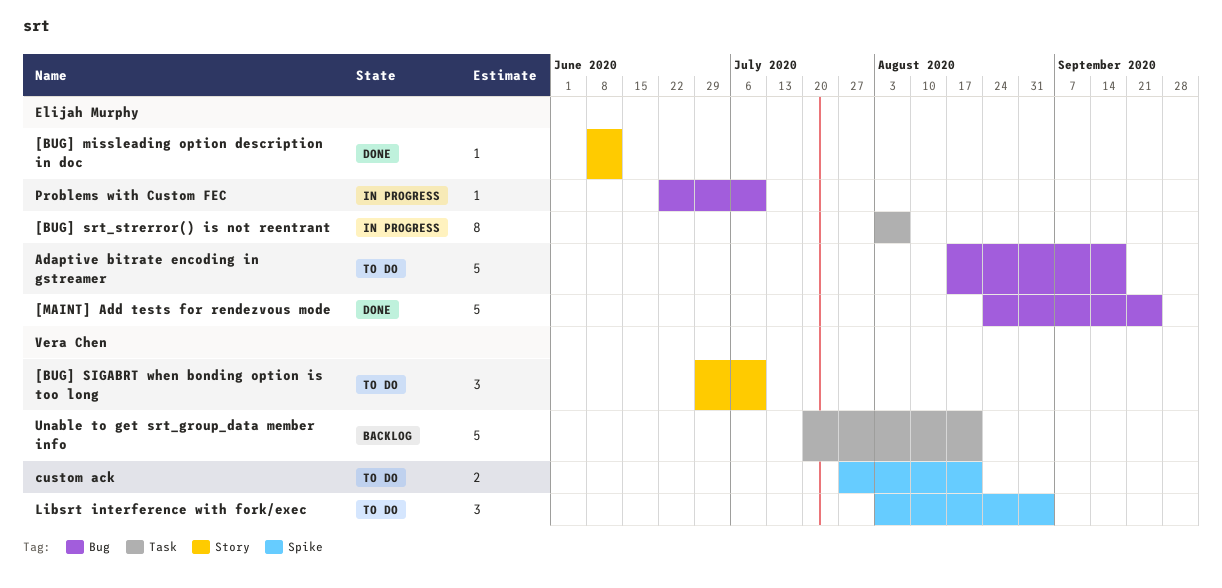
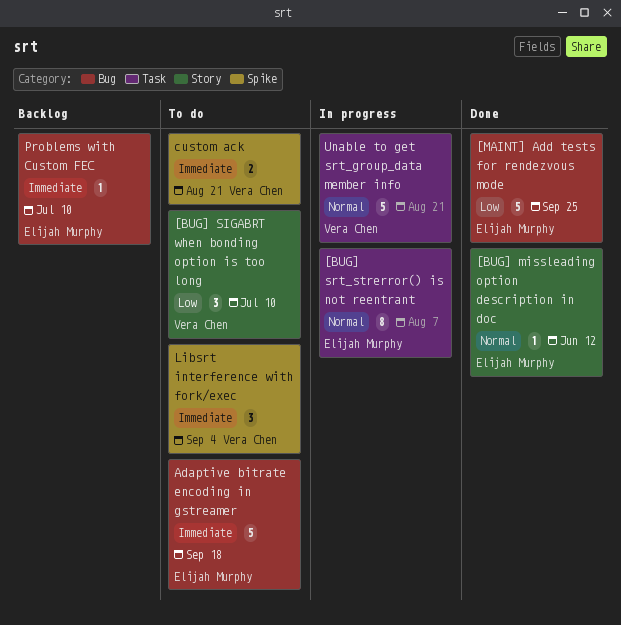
Problems with Custom FEC, status: In progress -> Backlog
Unable to get srt_group_data member info, status: Backlog -> In progress

